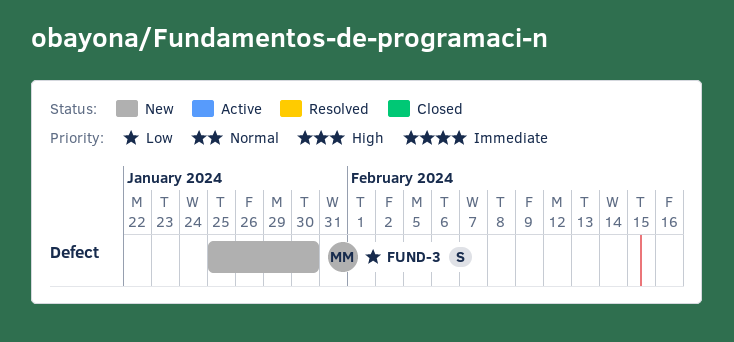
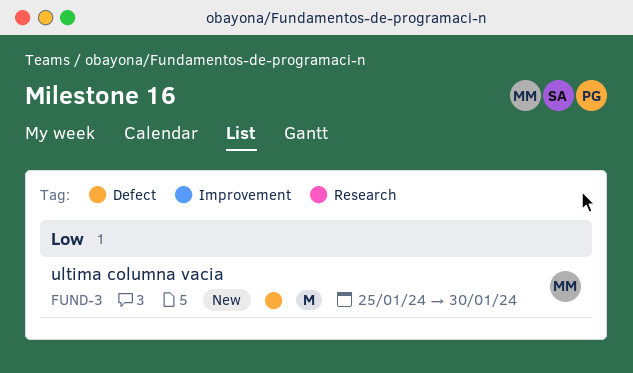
FUND-3, estimate: S -> M

